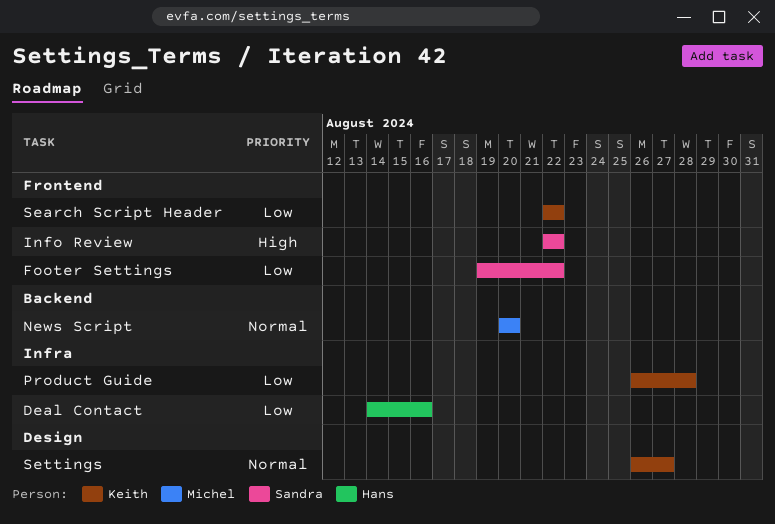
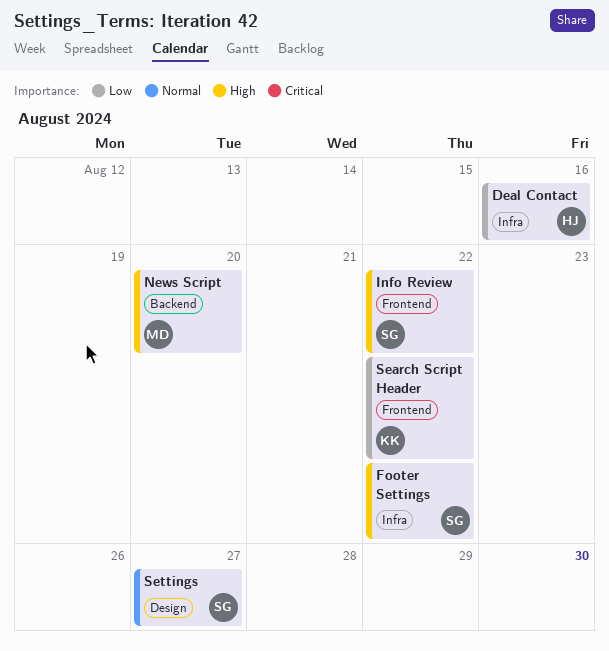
Footer Settings, priority: Low -> High
Footer Settings, label: Frontend -> Infra
News Script, priority: Normal -> High
Product Guide: present -> none
Settings, owner: Keith -> Sandra

